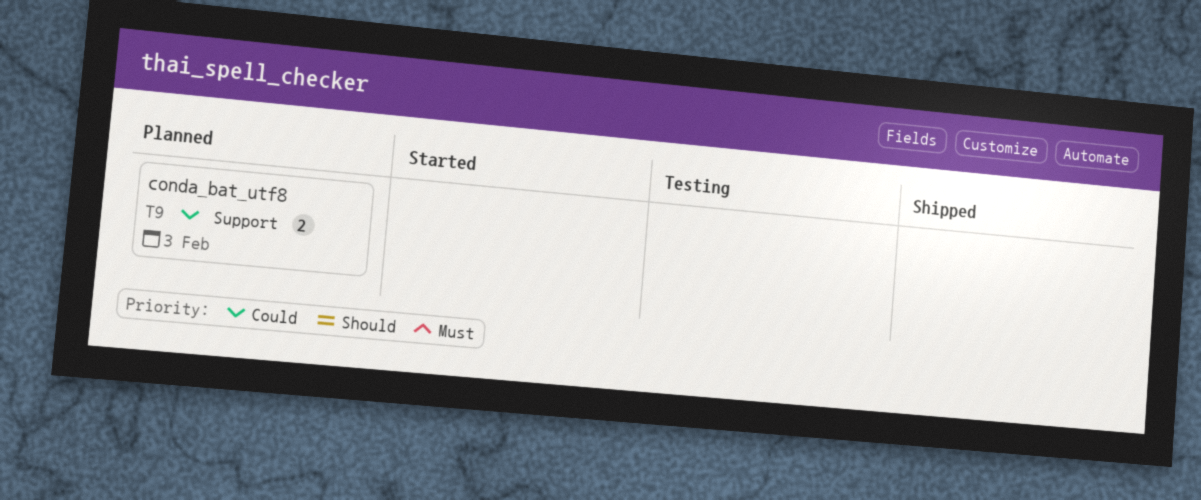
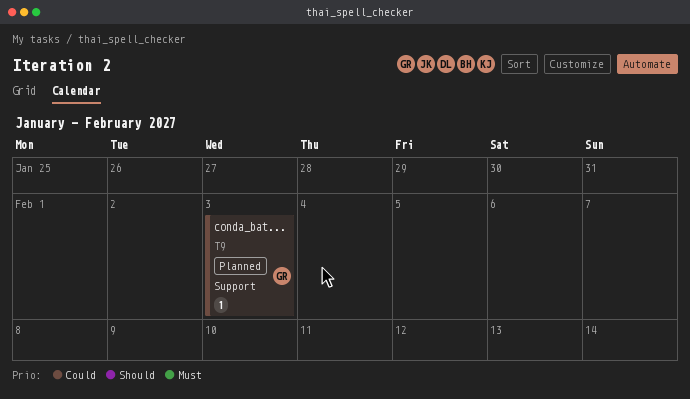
T9, estimate: 2 -> 1

